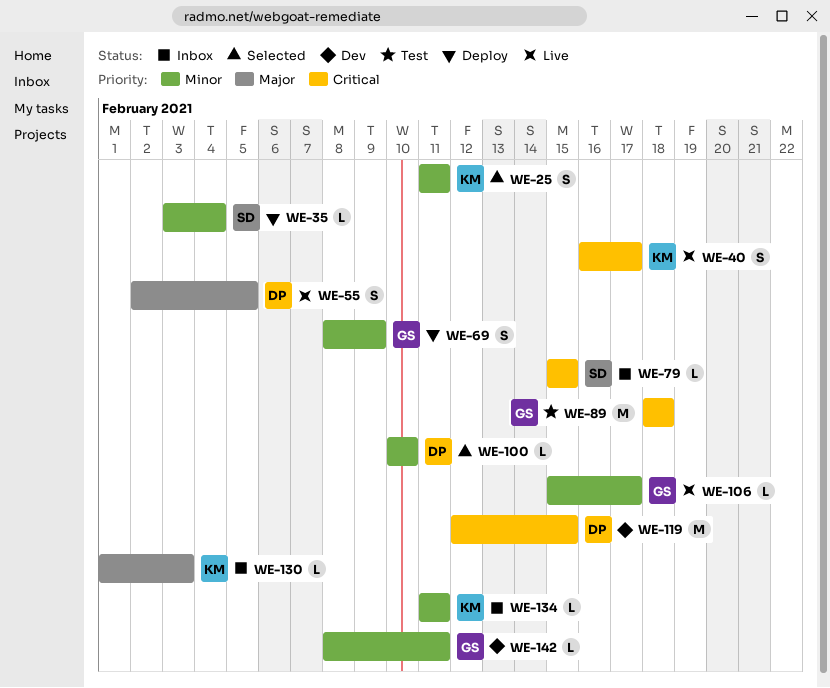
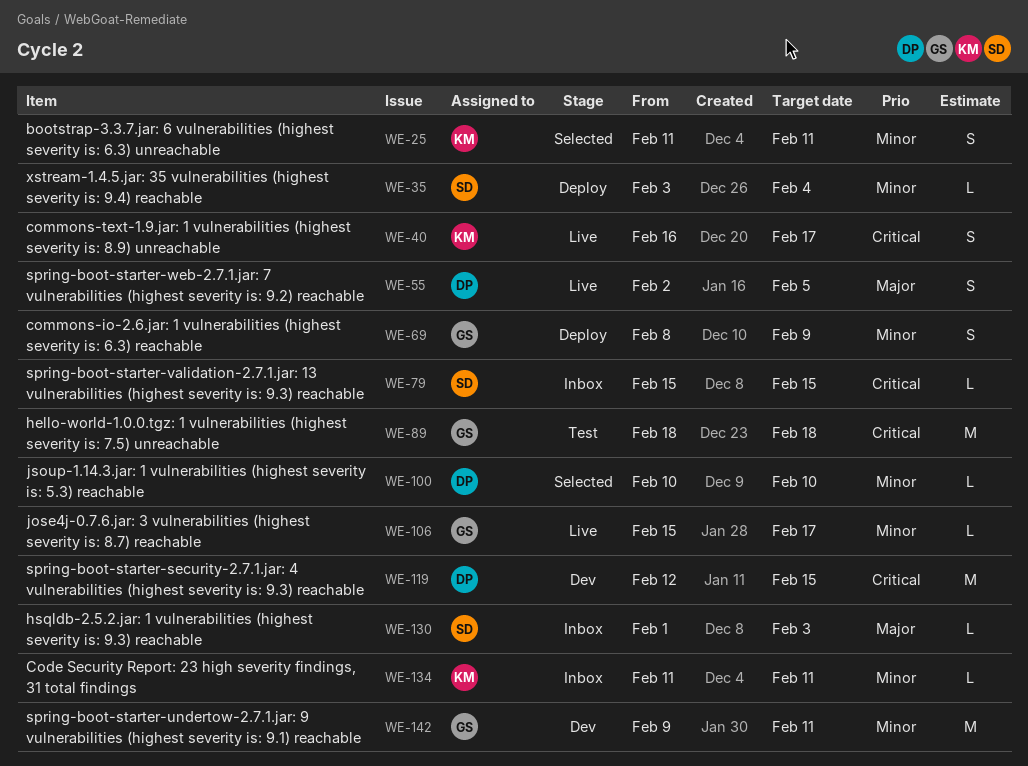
WE-130, owner: KM -> SD
WE-142, estimate: L -> M
WE-142, start: Feb 8 -> Feb 9

